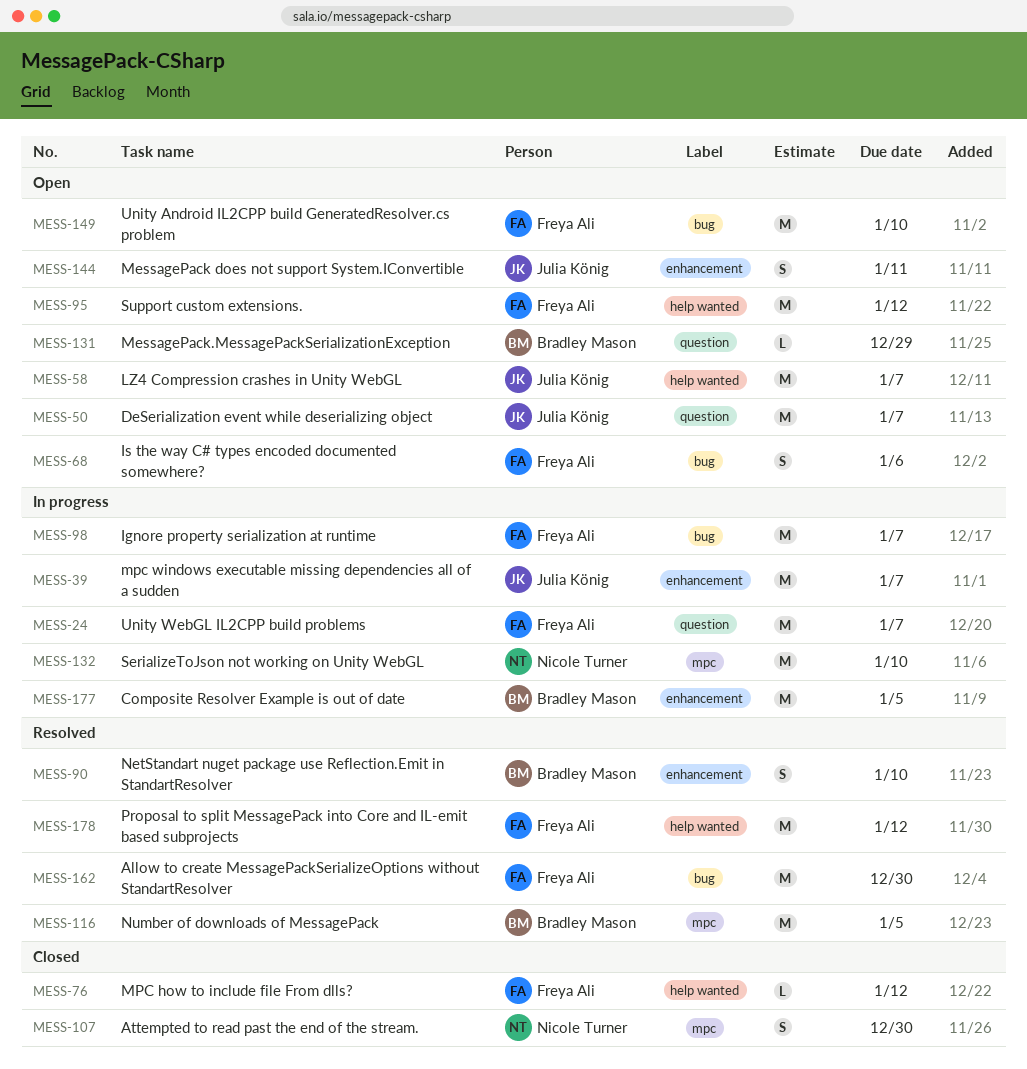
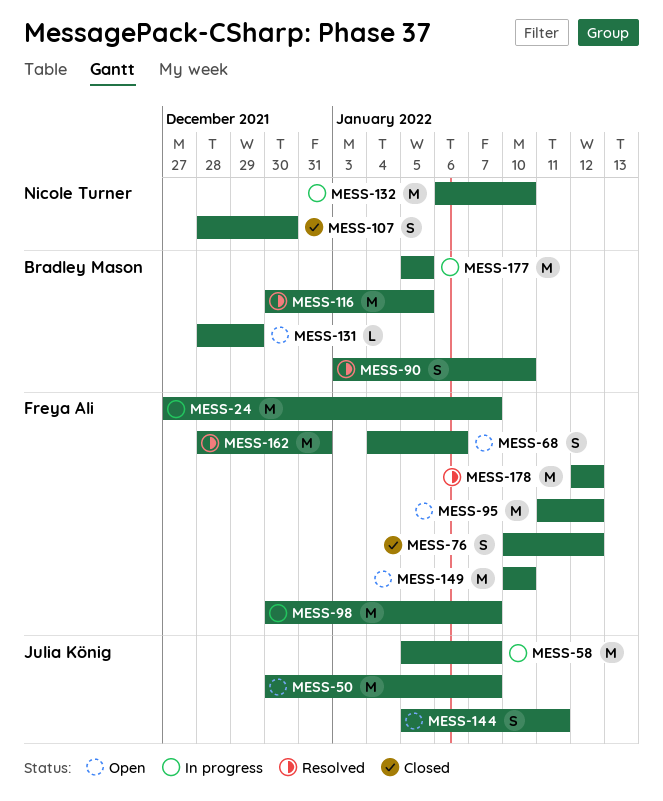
MESS-39: present -> none
MESS-58, status: Open -> In progress
MESS-76, estimate: L -> S
MESS-162, due: Dec 30 -> Dec 31

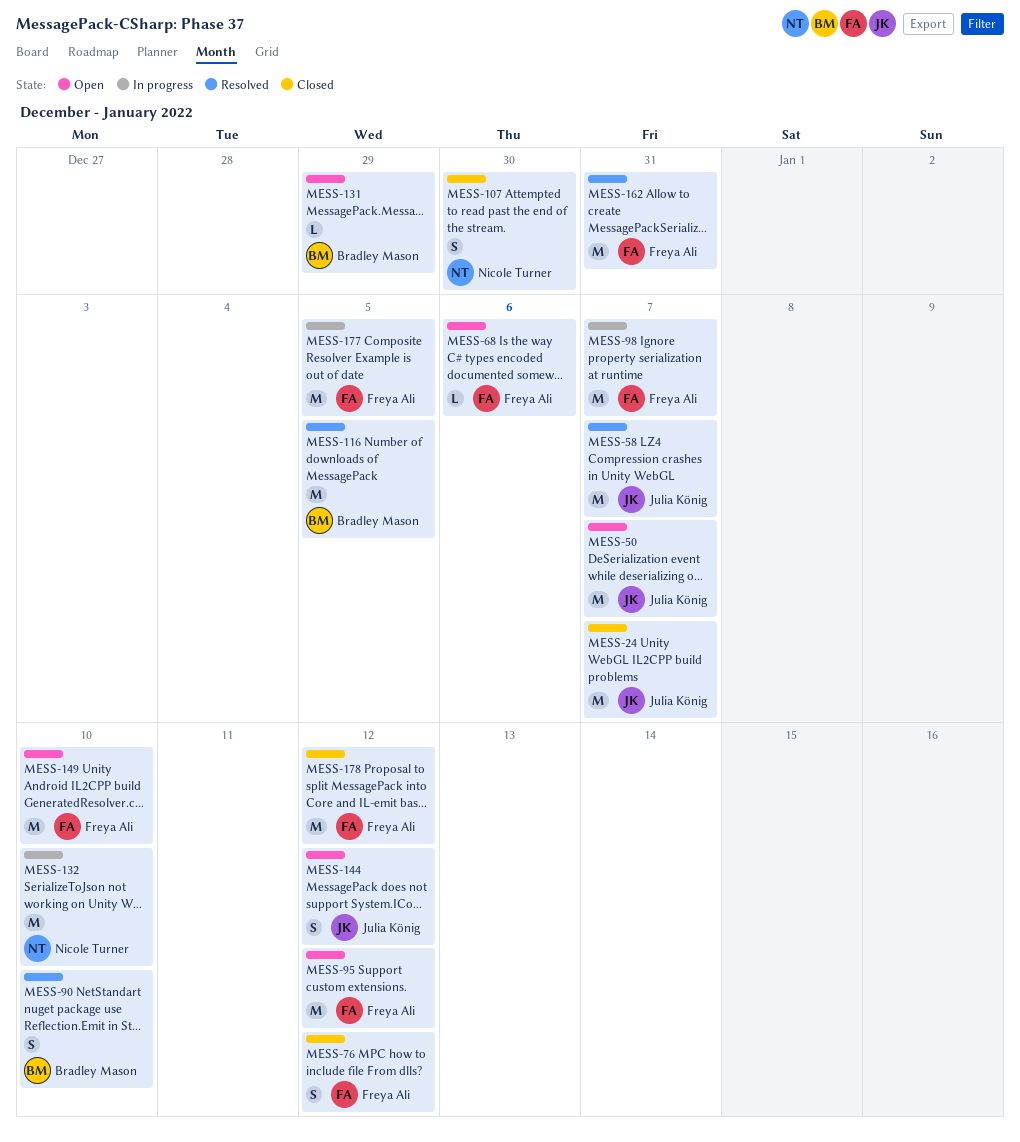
MESS-24, status: In progress -> Closed
MESS-24, owner: Freya Ali -> Julia König
MESS-58, status: In progress -> Resolved
MESS-68, estimate: S -> L
MESS-144, due: Jan 11 -> Jan 12
MESS-177, owner: Bradley Mason -> Freya Ali
MESS-178, status: Resolved -> Closed

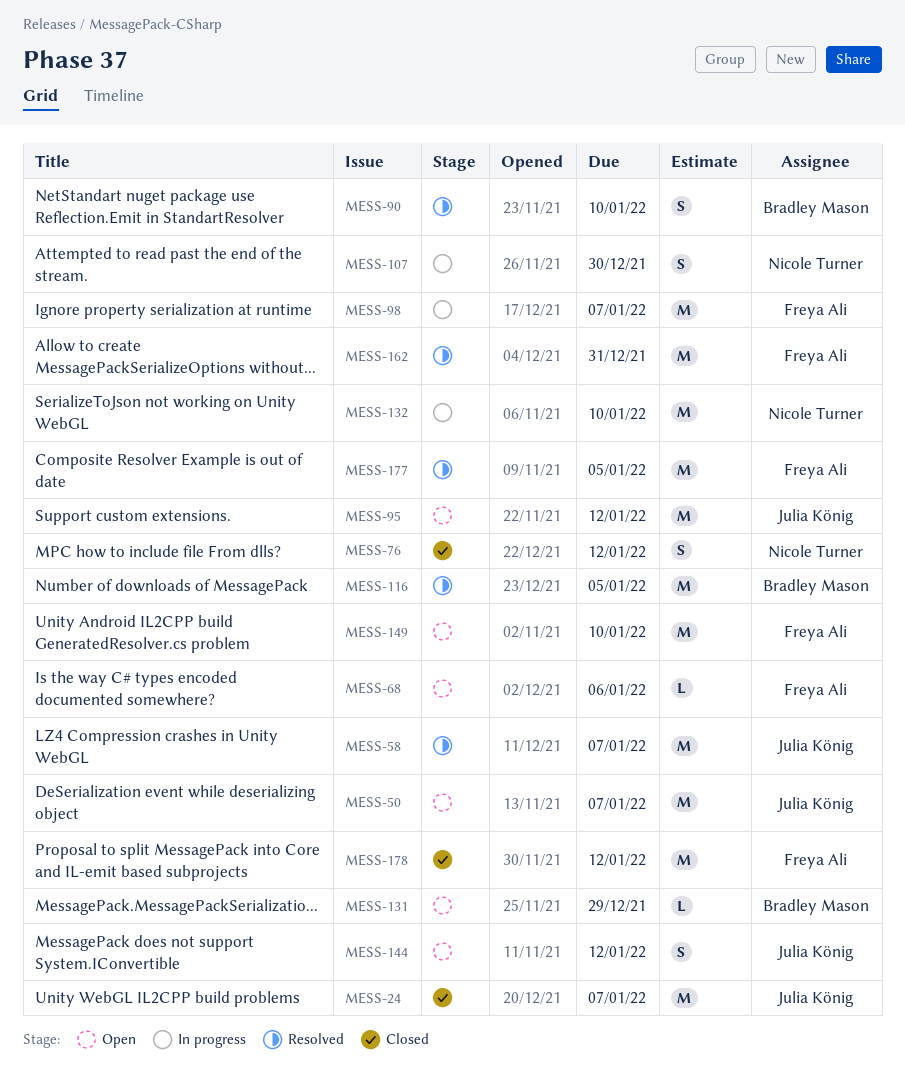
MESS-76, owner: Freya Ali -> Nicole Turner
MESS-95, owner: Freya Ali -> Julia König
MESS-107, status: Closed -> In progress
MESS-177, status: In progress -> Resolved

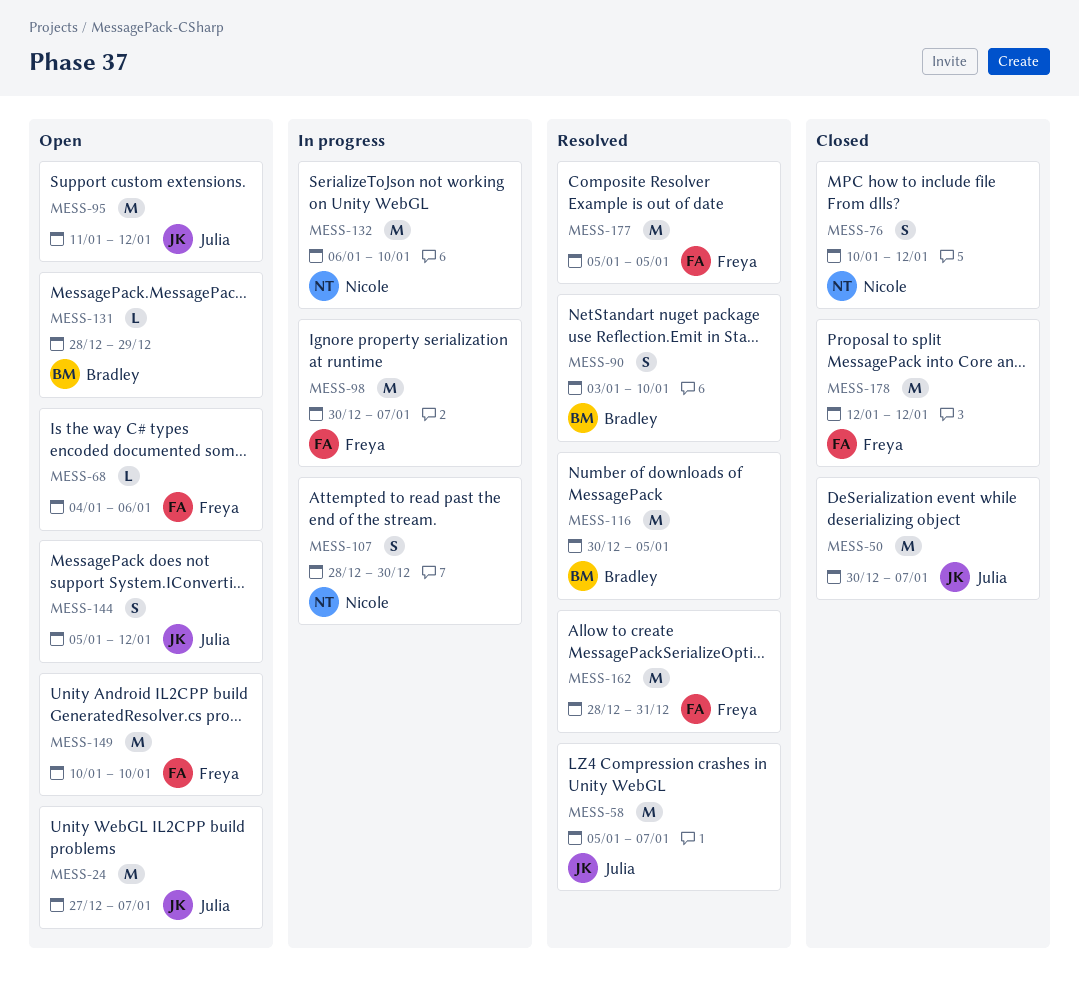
MESS-24, status: Closed -> Open
MESS-50, status: Open -> Closed

